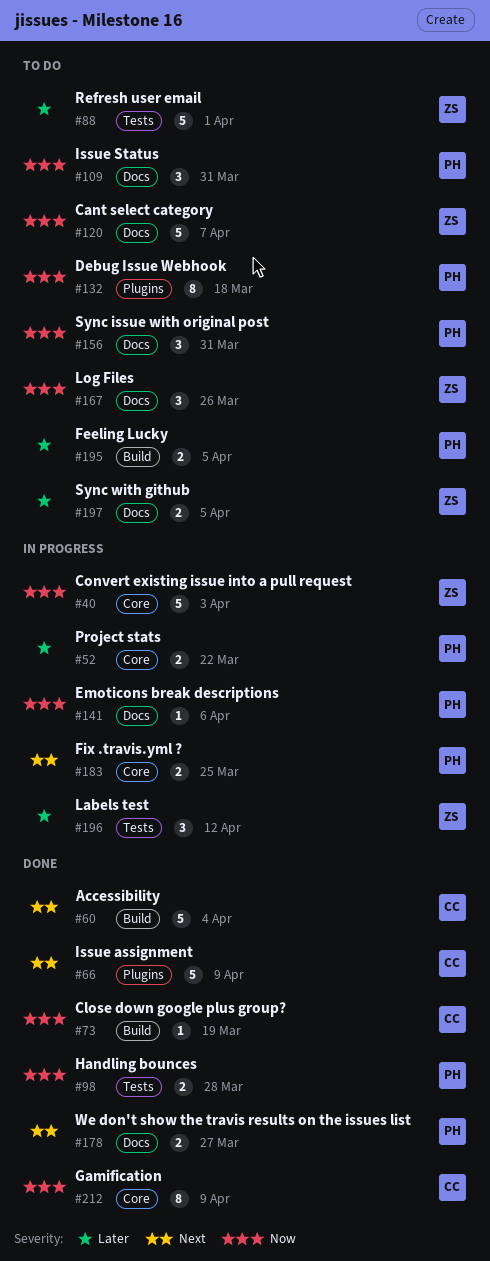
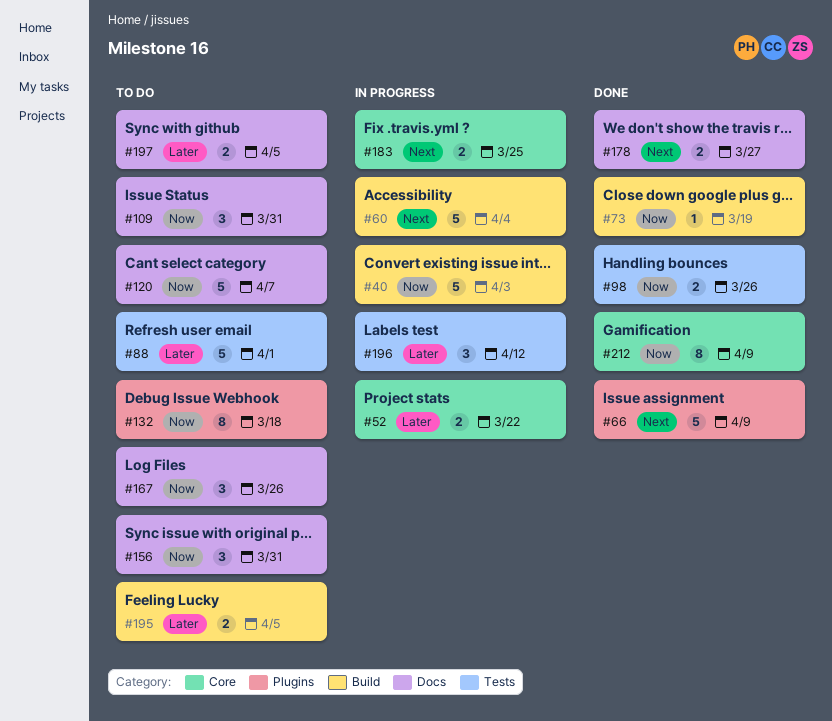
#40, label: Core -> Build
#60, status: Done -> In progress
#98, due: Mar 28 -> Mar 26
#141: present -> none

